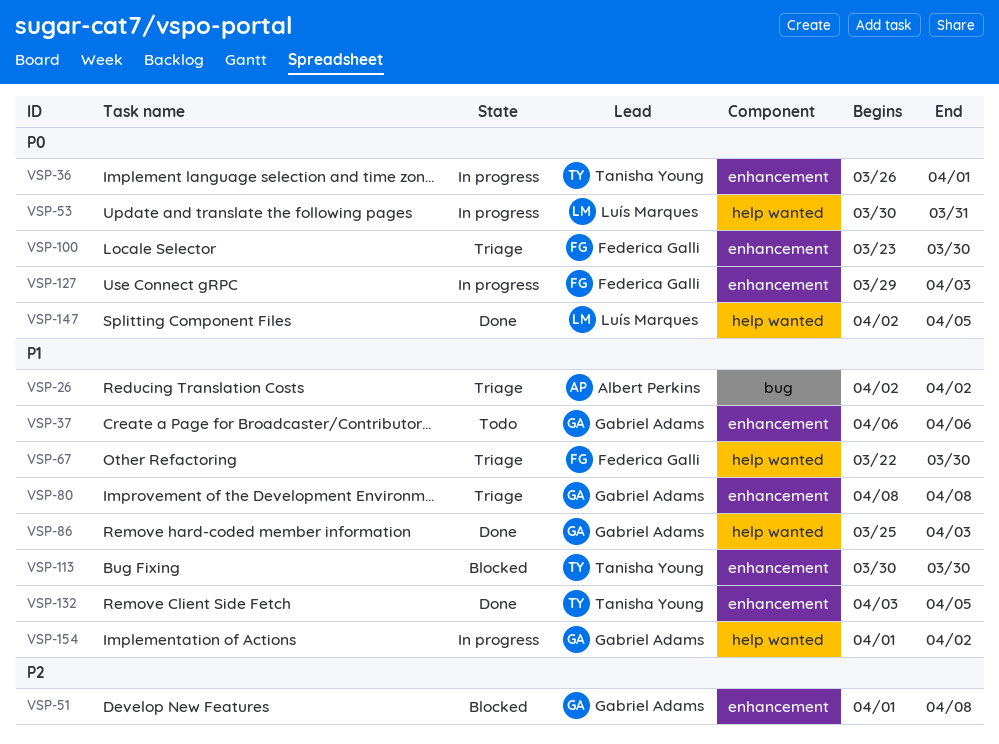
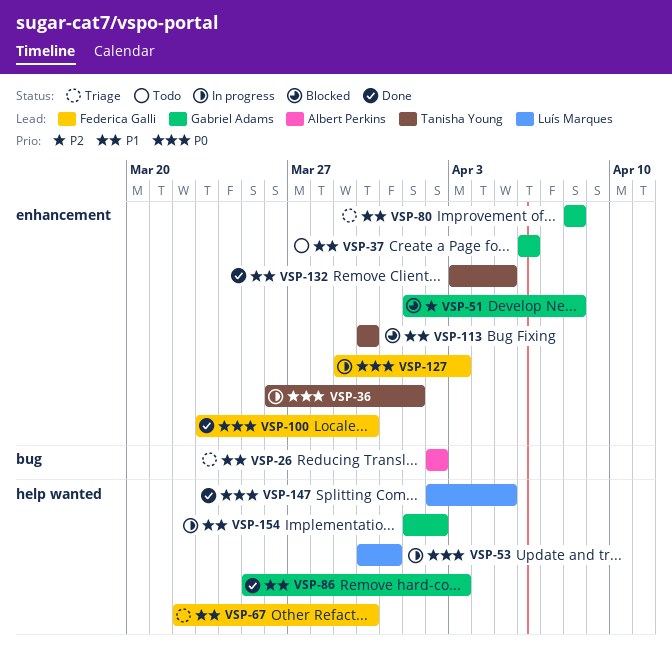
VSP-100, status: Triage -> Done

